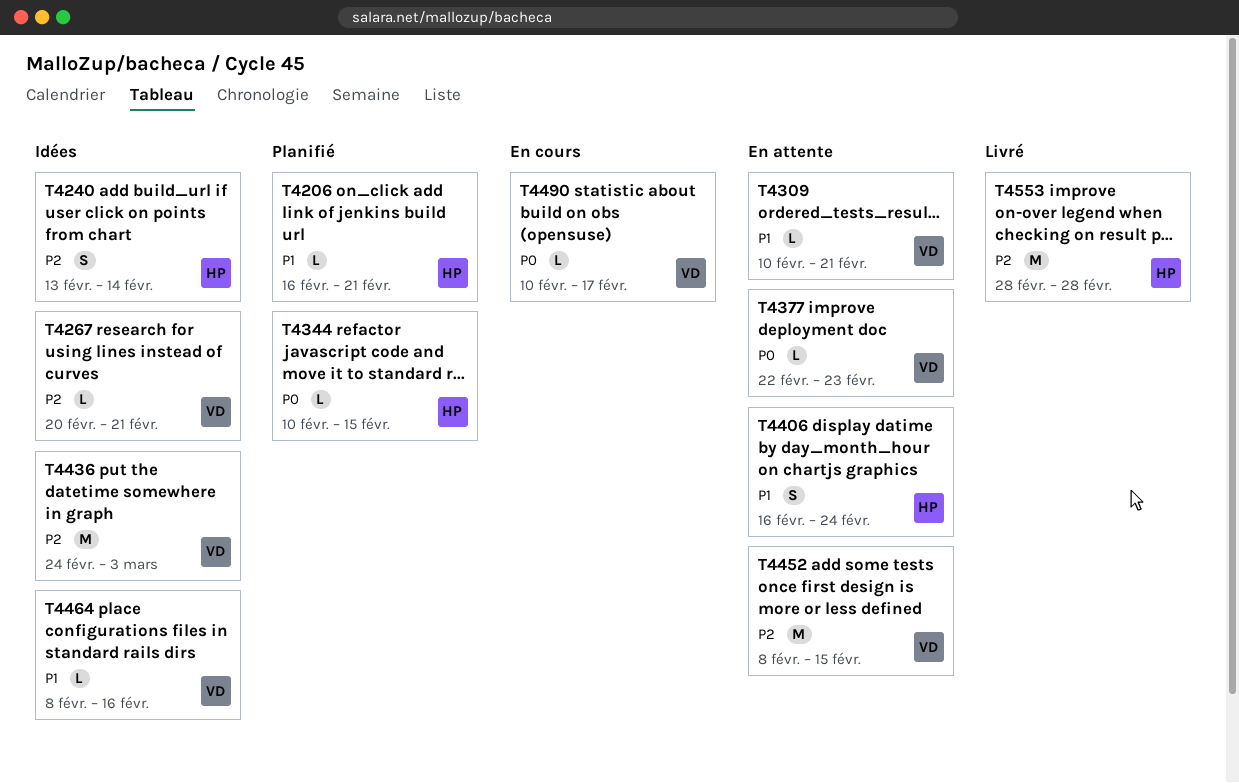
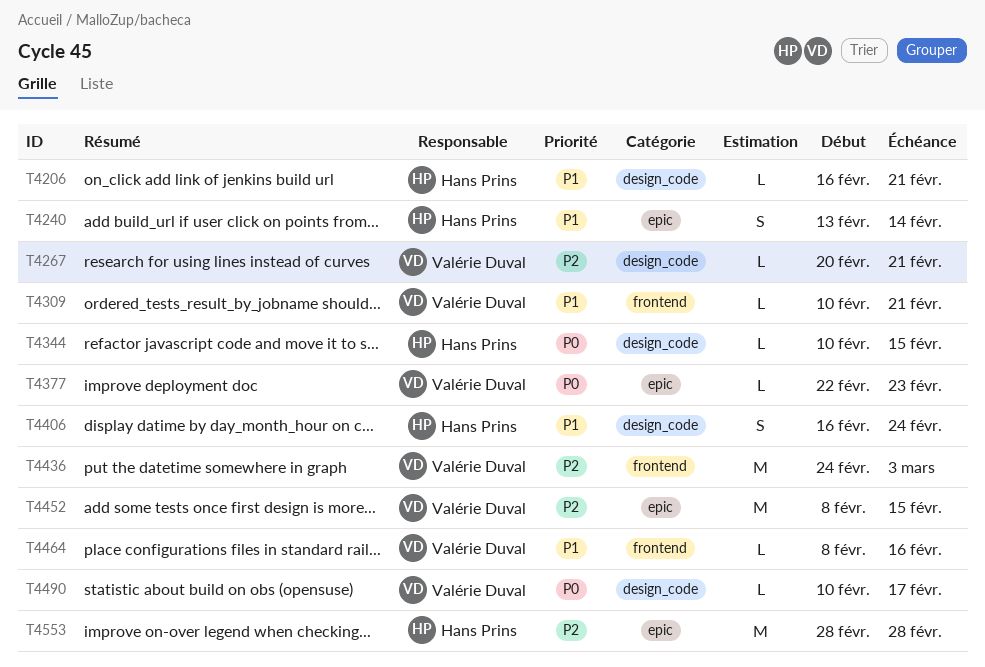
T4240, priority: P2 -> P1

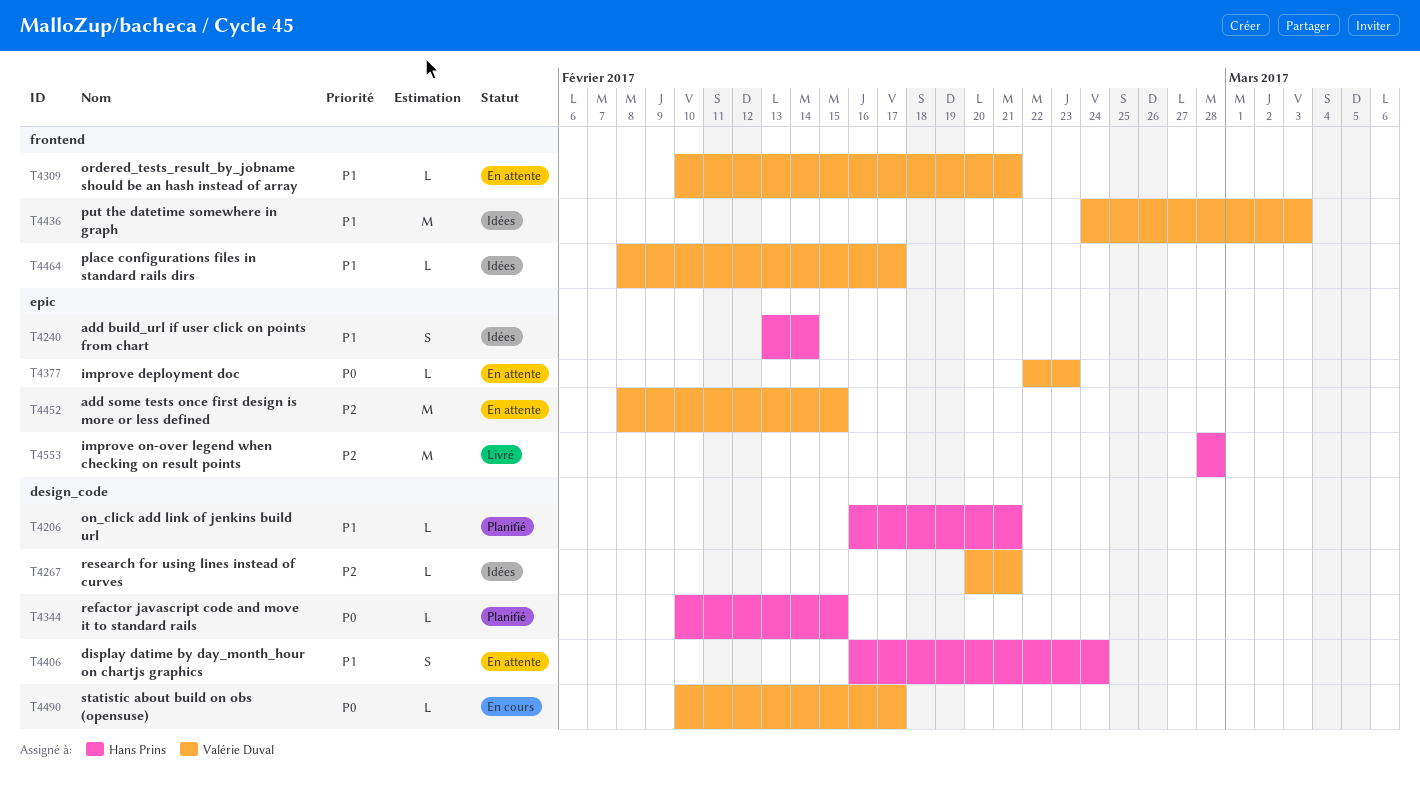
T4436, priority: P2 -> P1
T4464, due: Feb 16 -> Feb 17

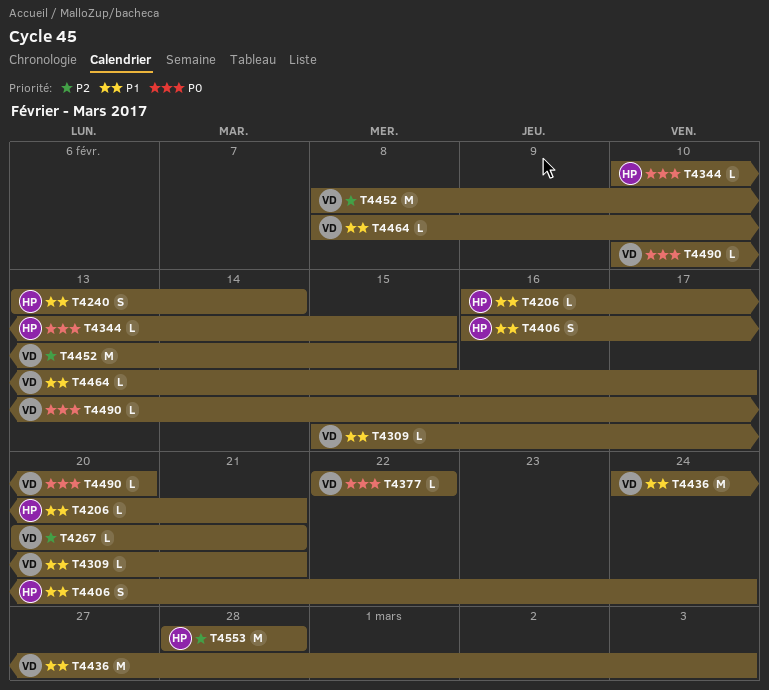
T4309, start: Feb 10 -> Feb 15
T4377, due: Feb 23 -> Feb 22
T4490, due: Feb 17 -> Feb 20

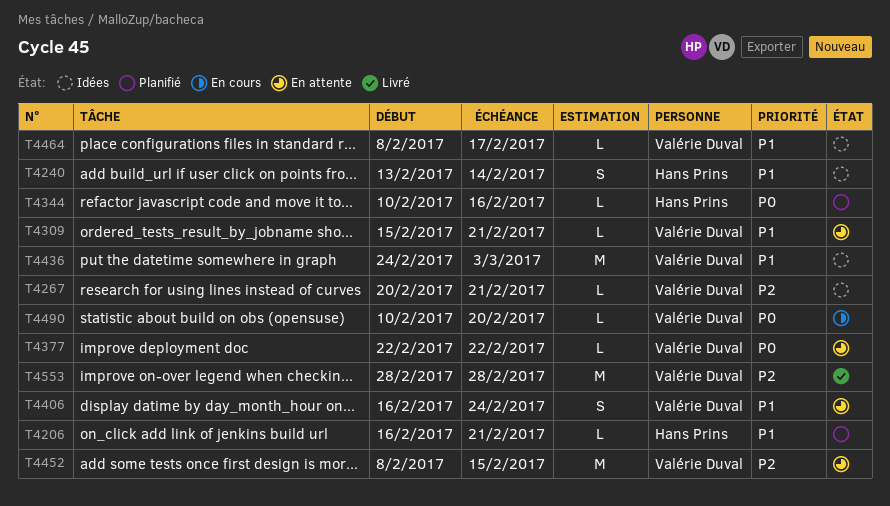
T4344, due: Feb 15 -> Feb 16
T4406, owner: Hans Prins -> Valérie Duval
T4553, owner: Hans Prins -> Valérie Duval

